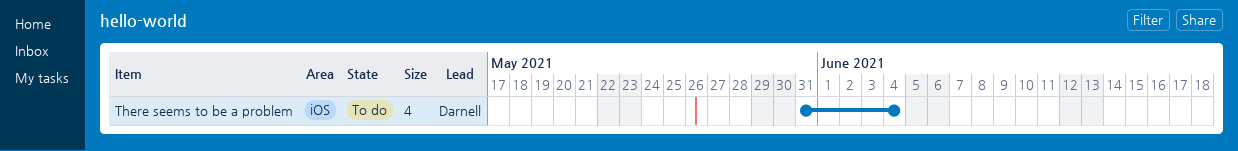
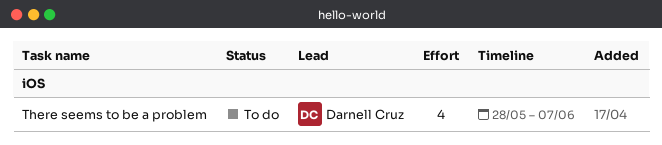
There seems to be a problem, start: May 31 -> May 28
There seems to be a problem, due: Jun 4 -> Jun 7

